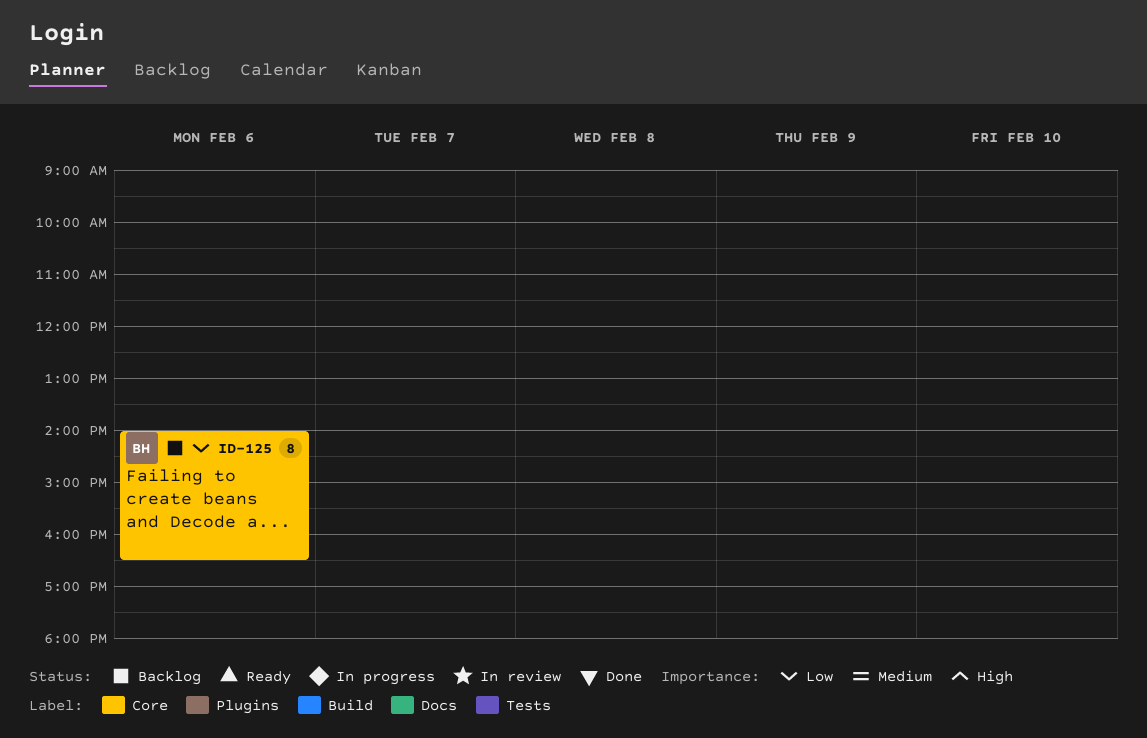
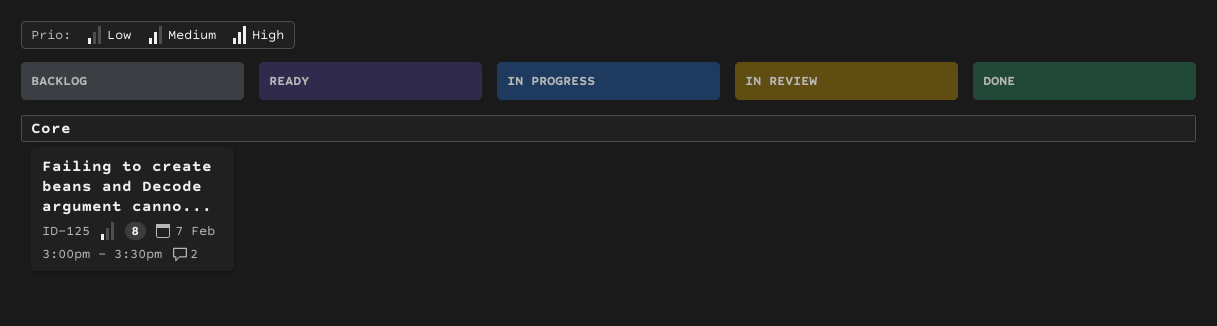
ID-125, day: Feb 6 -> Feb 7
ID-125, begins: 14:00 -> 15:00
ID-125, ends: 16:30 -> 15:30

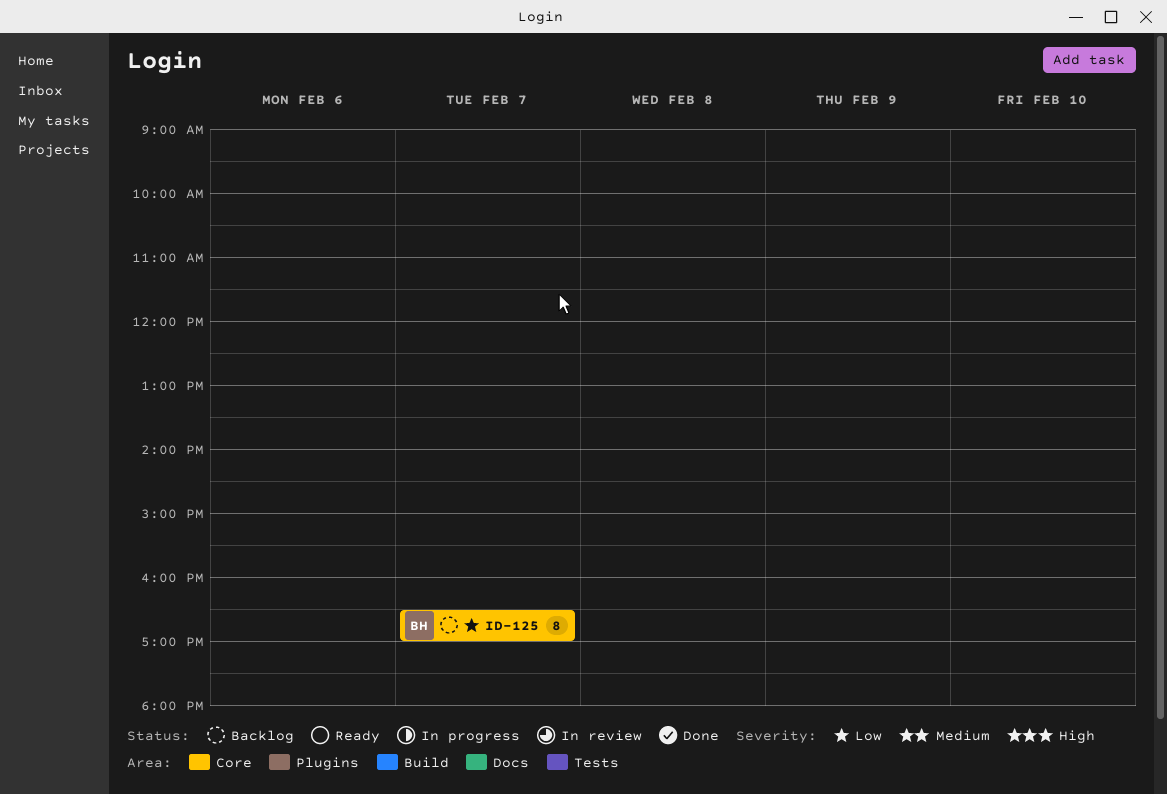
ID-125, begins: 15:00 -> 16:30
ID-125, ends: 15:30 -> 17:00

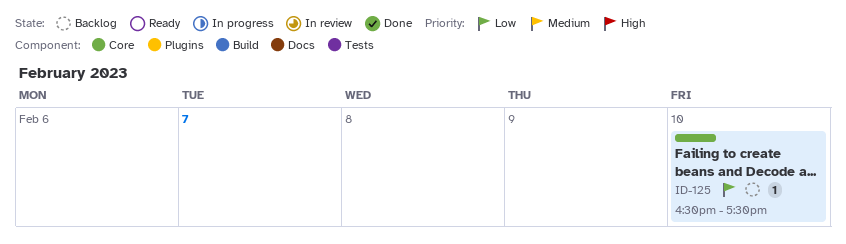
ID-125, estimate: 8 -> 1
ID-125, day: Feb 7 -> Feb 10
ID-125, ends: 17:00 -> 17:30

